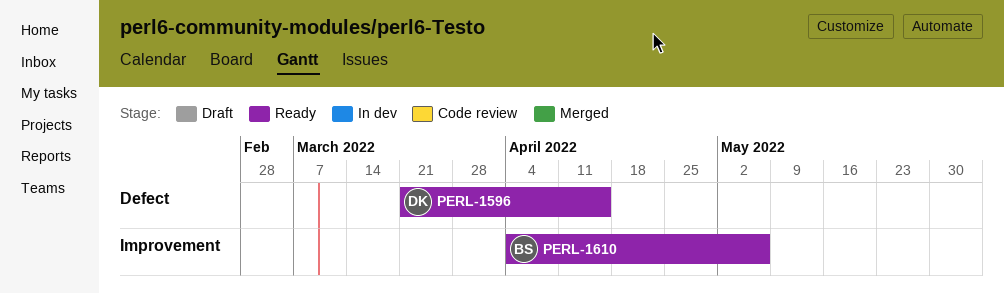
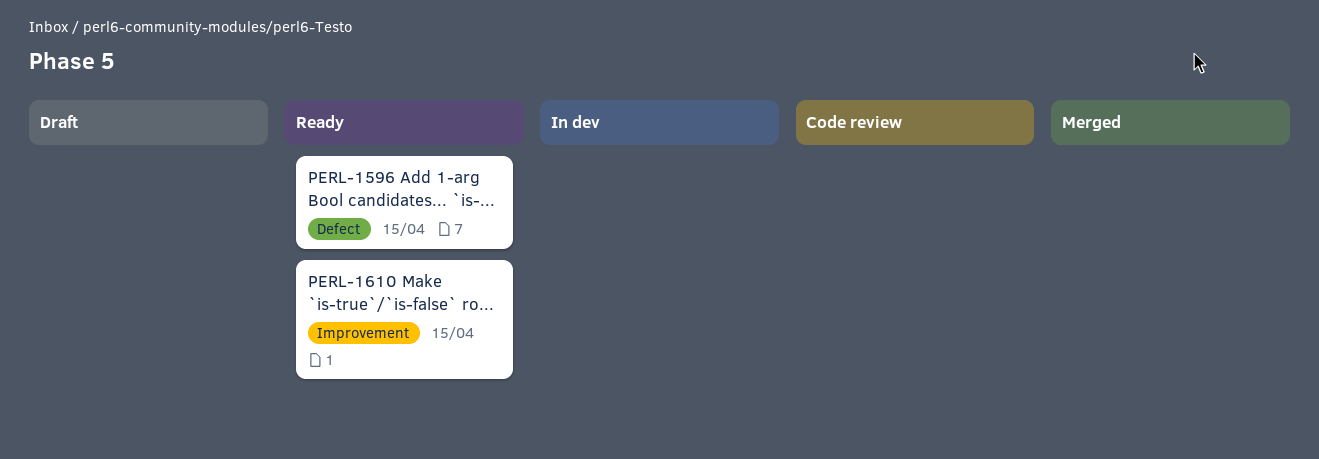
PERL-1610, due: May 6 -> Apr 15

